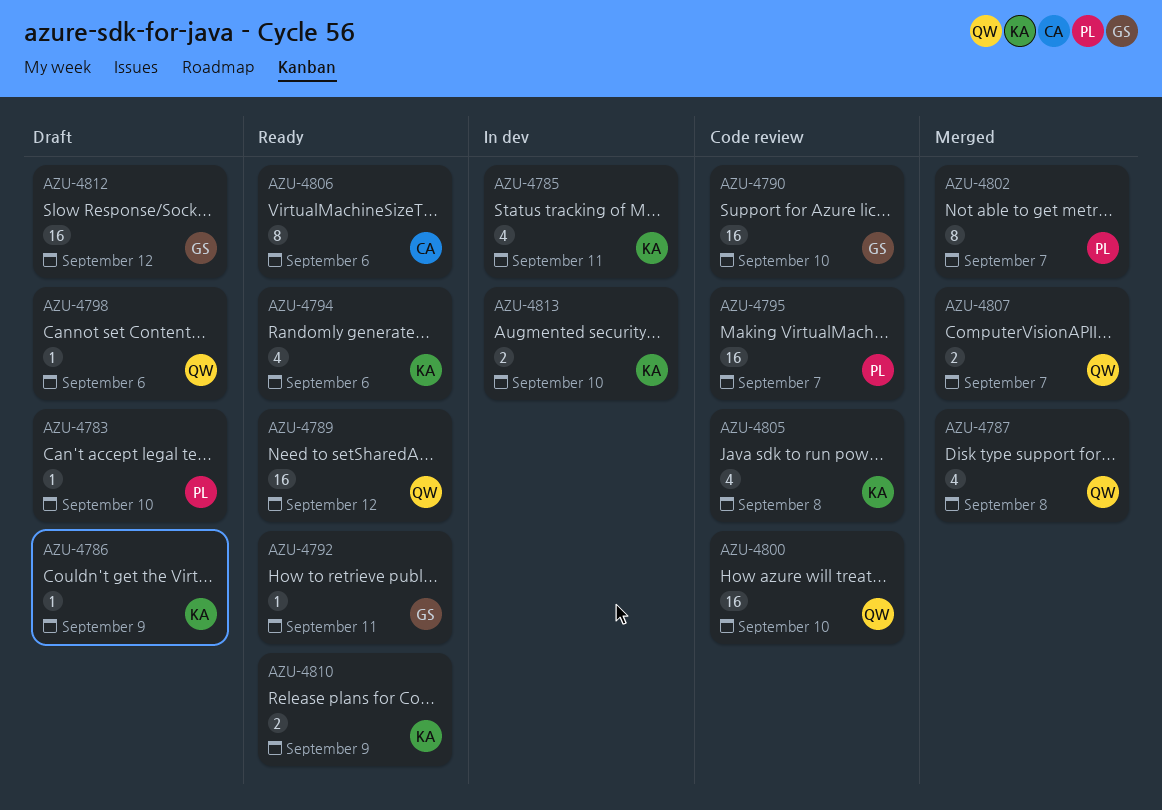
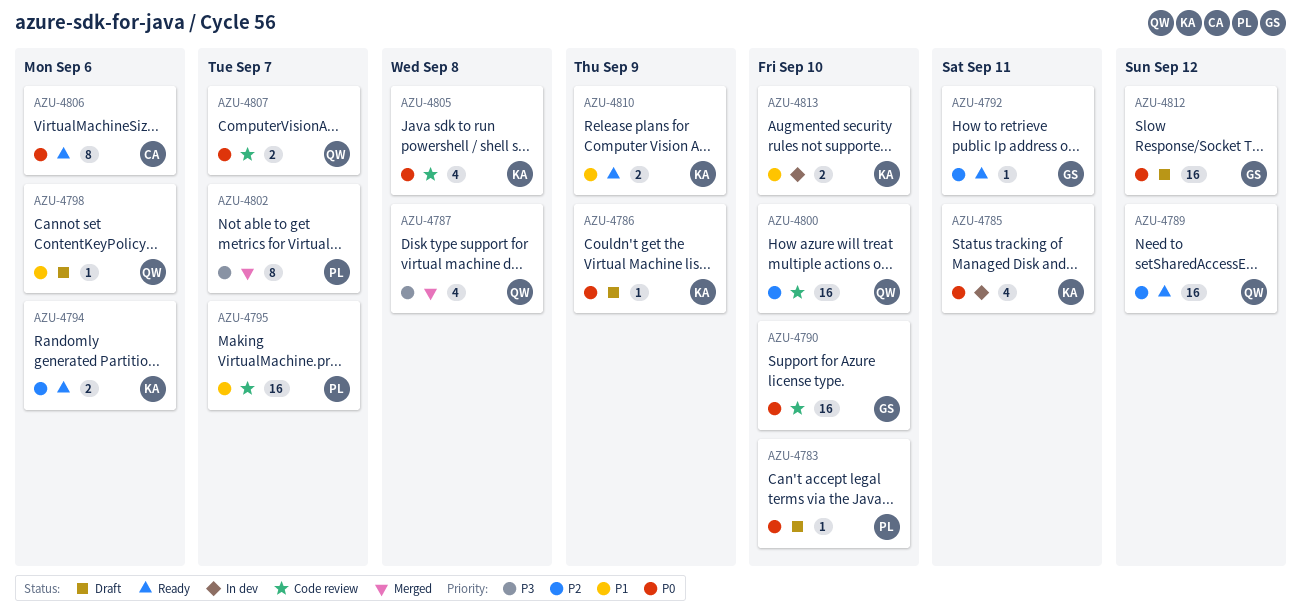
AZU-4794, estimate: 4 -> 2
AZU-4807, status: Merged -> Code review

